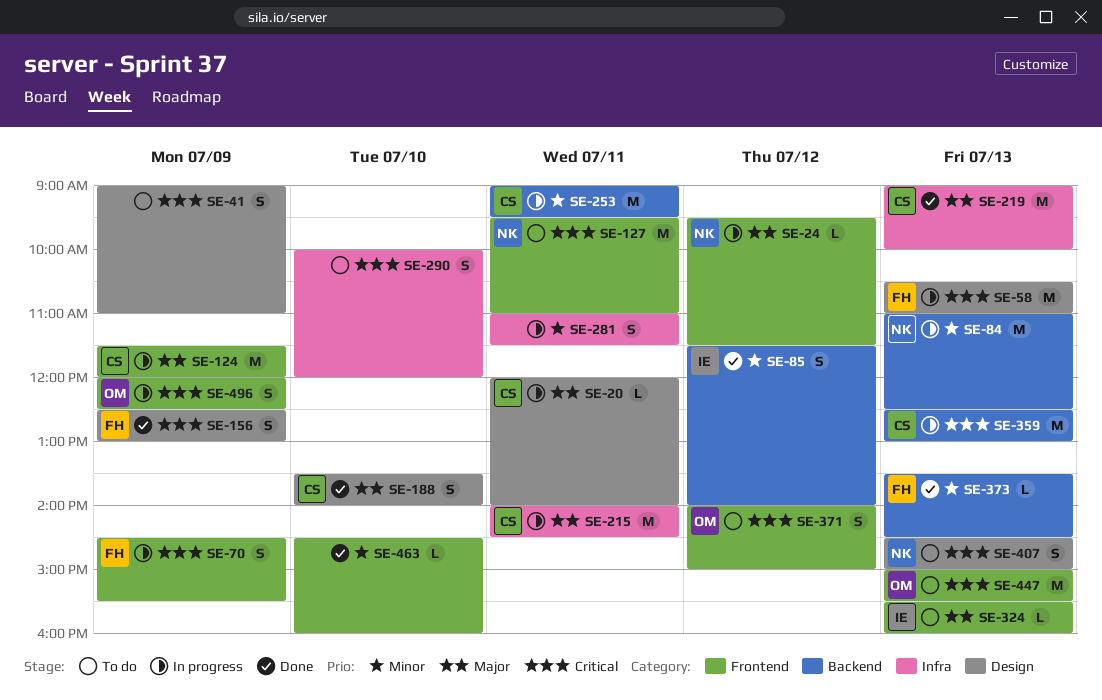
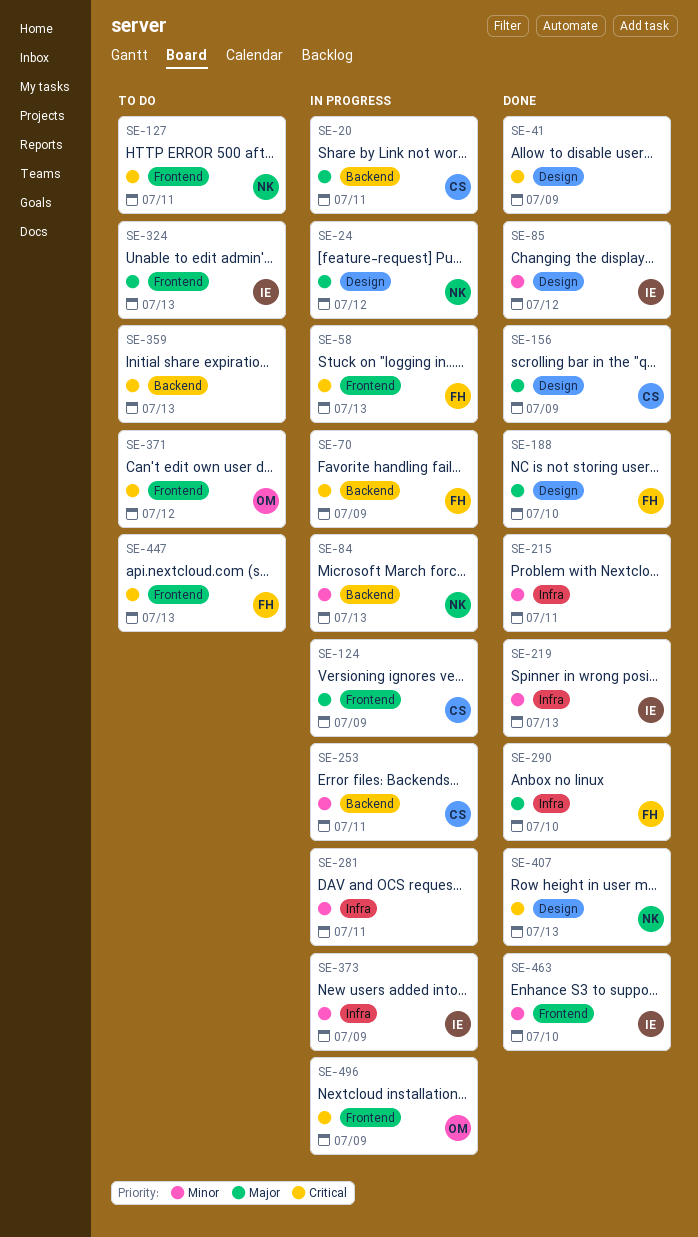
SE-20, label: Design -> Backend
SE-24, label: Frontend -> Design
SE-41, status: To do -> Done
SE-58, label: Design -> Frontend
SE-70, label: Frontend -> Backend
SE-85, label: Backend -> Design
SE-156, owner: FH -> CS
SE-156, priority: Critical -> Major
SE-188, owner: CS -> FH
SE-215, status: In progress -> Done
SE-215, owner: CS -> none
SE-215, priority: Major -> Minor
SE-219, owner: CS -> IE
SE-219, priority: Major -> Minor
SE-290, status: To do -> Done
SE-290, owner: none -> FH
SE-290, priority: Critical -> Major
SE-359, status: In progress -> To do
SE-359, owner: CS -> none
SE-373, status: Done -> In progress
SE-373, owner: FH -> IE
SE-373, label: Backend -> Infra
SE-373, day: Jul 13 -> Jul 9
SE-407, status: To do -> Done
SE-447, owner: OM -> FH
SE-463, owner: none -> IE

